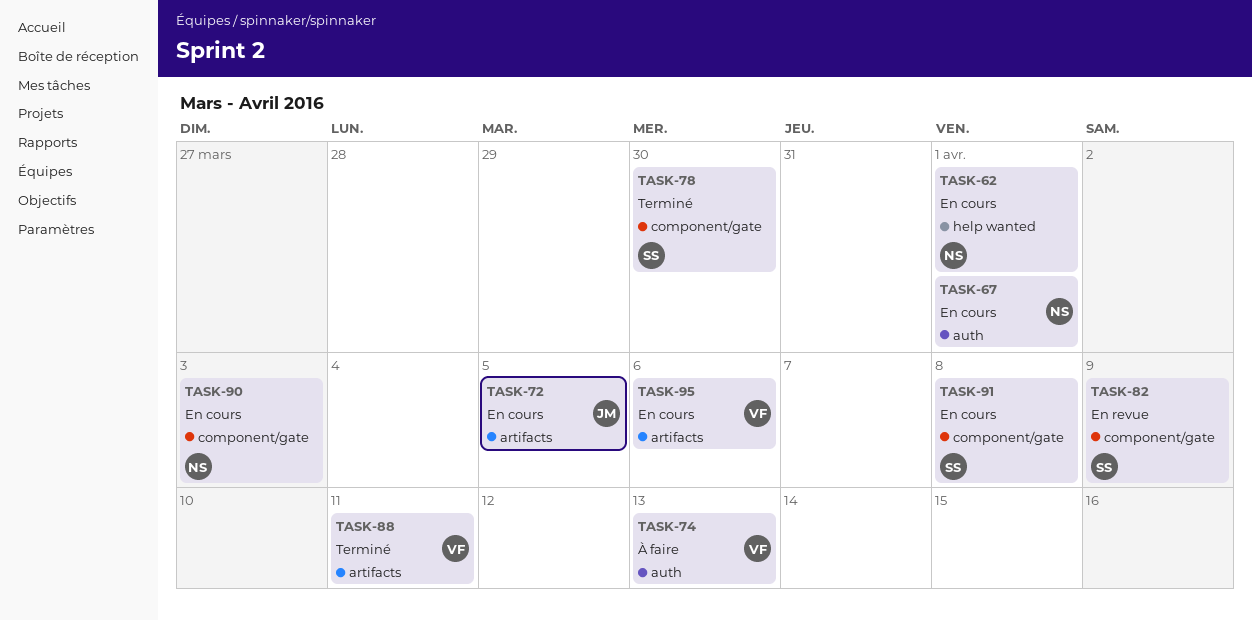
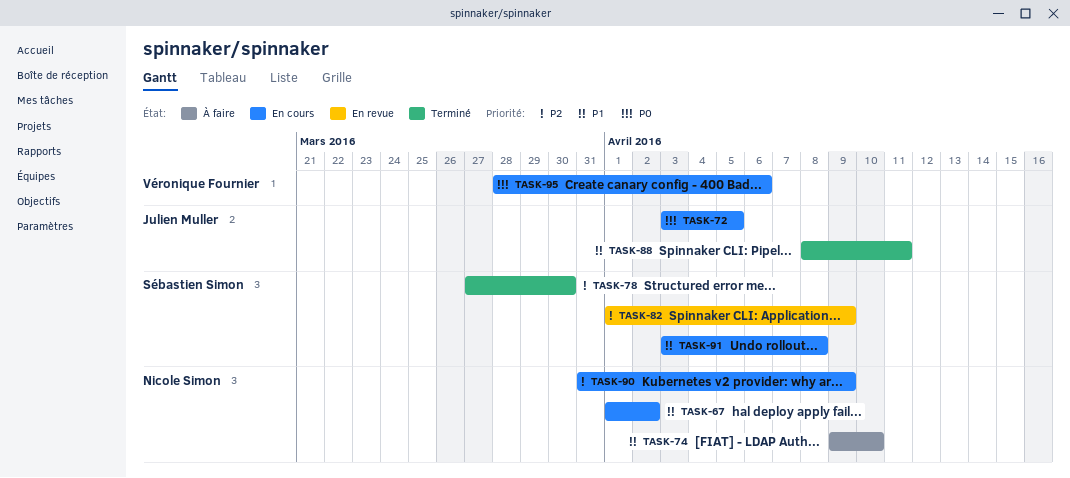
TASK-62: present -> none
TASK-67, due: Apr 1 -> Apr 2
TASK-74, owner: Véronique Fournier -> Nicole Simon
TASK-74, due: Apr 13 -> Apr 10
TASK-88, owner: Véronique Fournier -> Julien Muller
TASK-90, due: Apr 3 -> Apr 9

